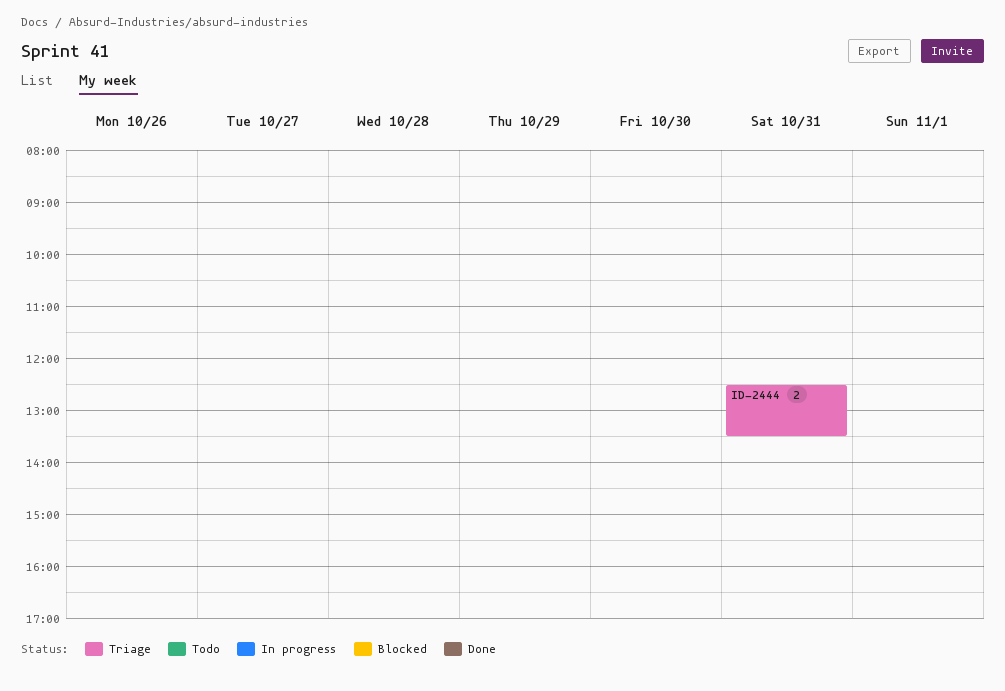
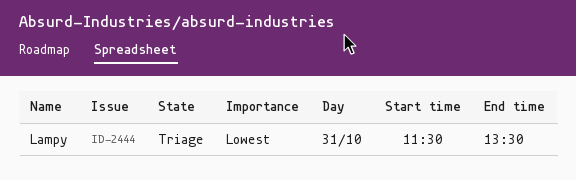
ID-2444, begins: 12:30 -> 11:30

